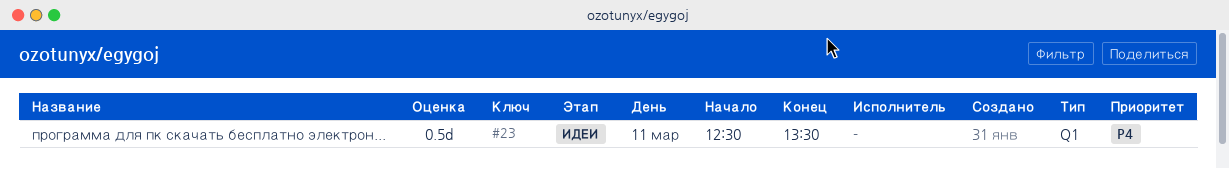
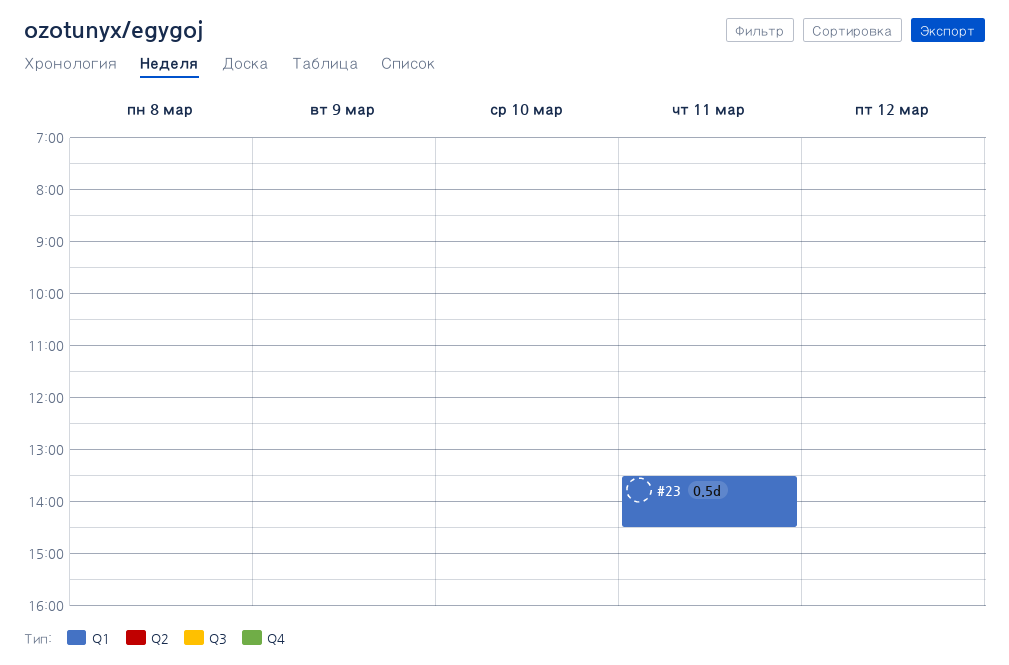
#23, begins: 12:30 -> 13:30
#23, ends: 13:30 -> 14:30

